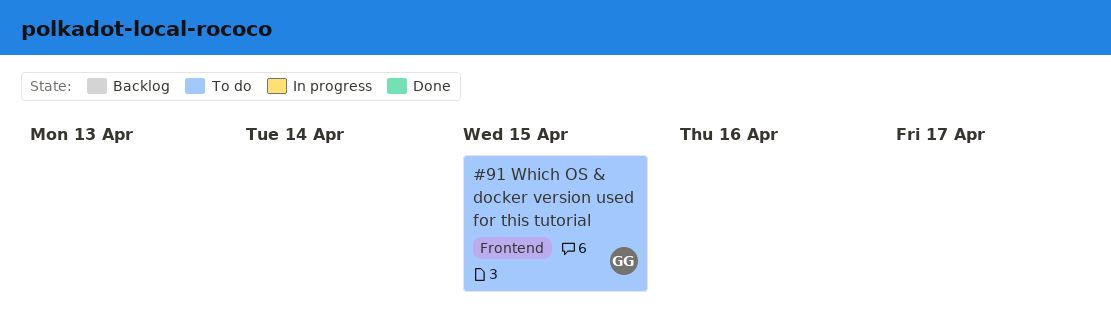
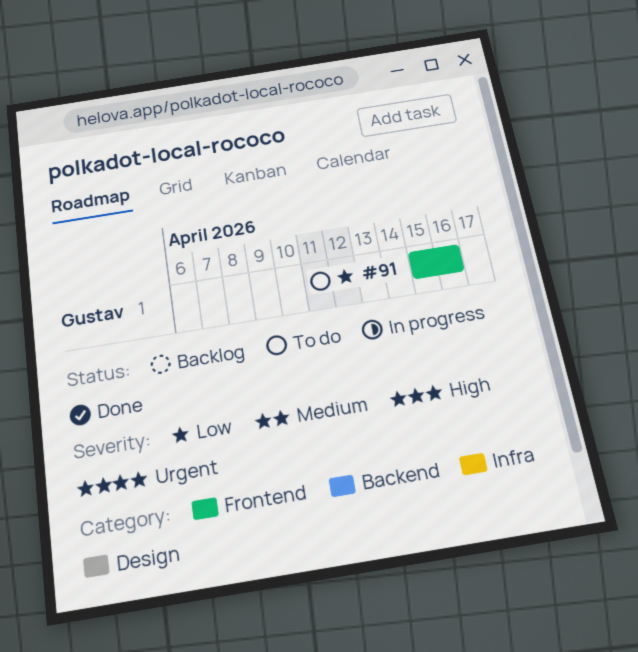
#91, due: Apr 15 -> Apr 16

